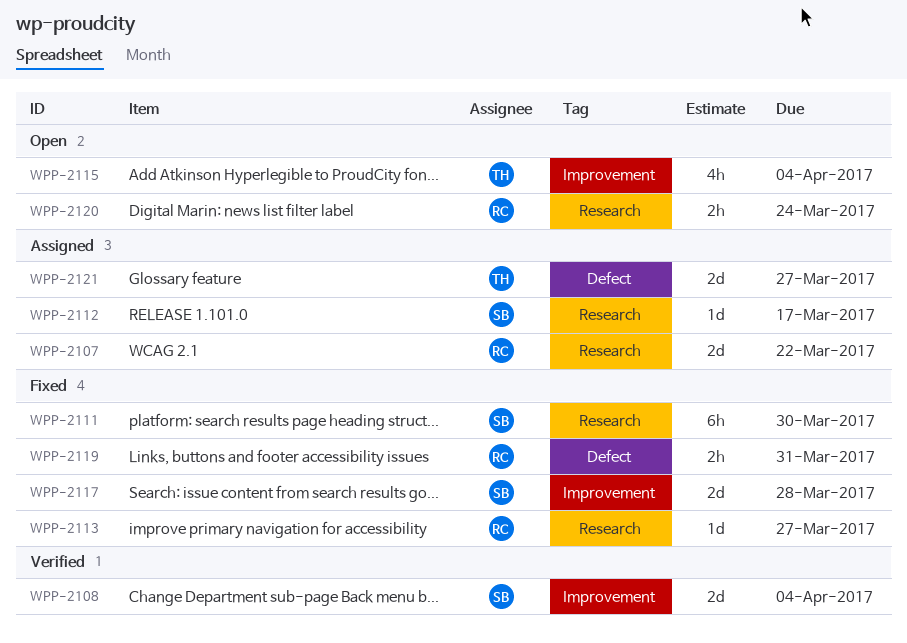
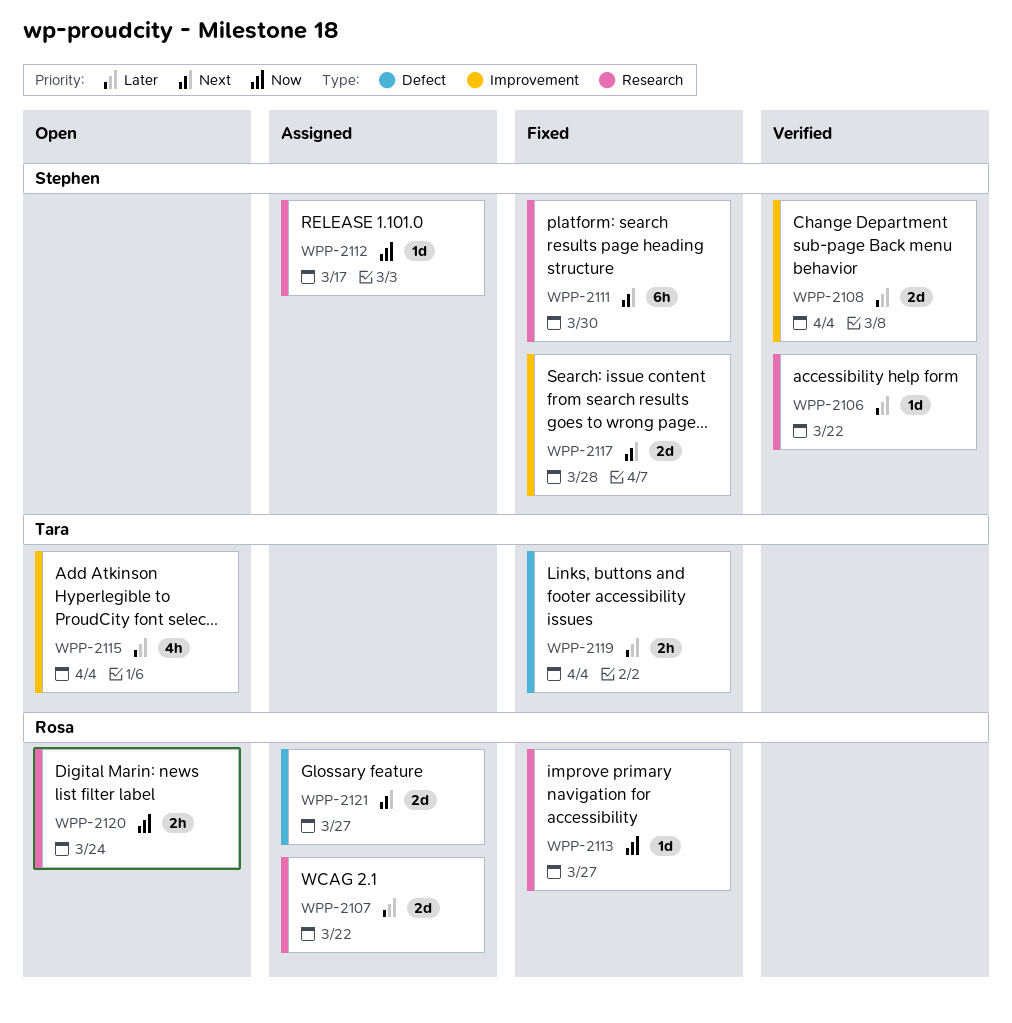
WPP-2106: none -> present
WPP-2119, owner: Rosa -> Tara
WPP-2119, due: Mar 31 -> Apr 4
WPP-2121, owner: Tara -> Rosa

